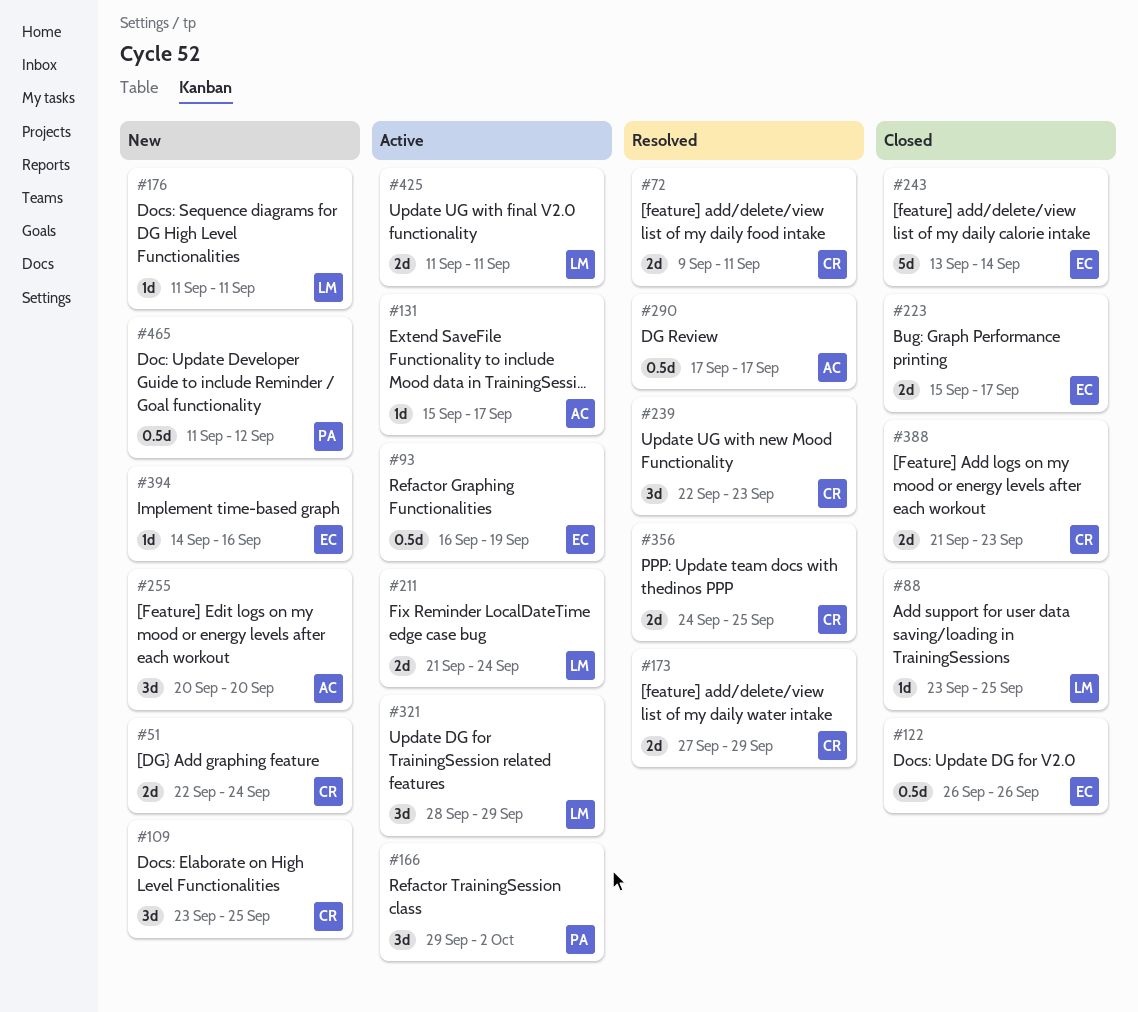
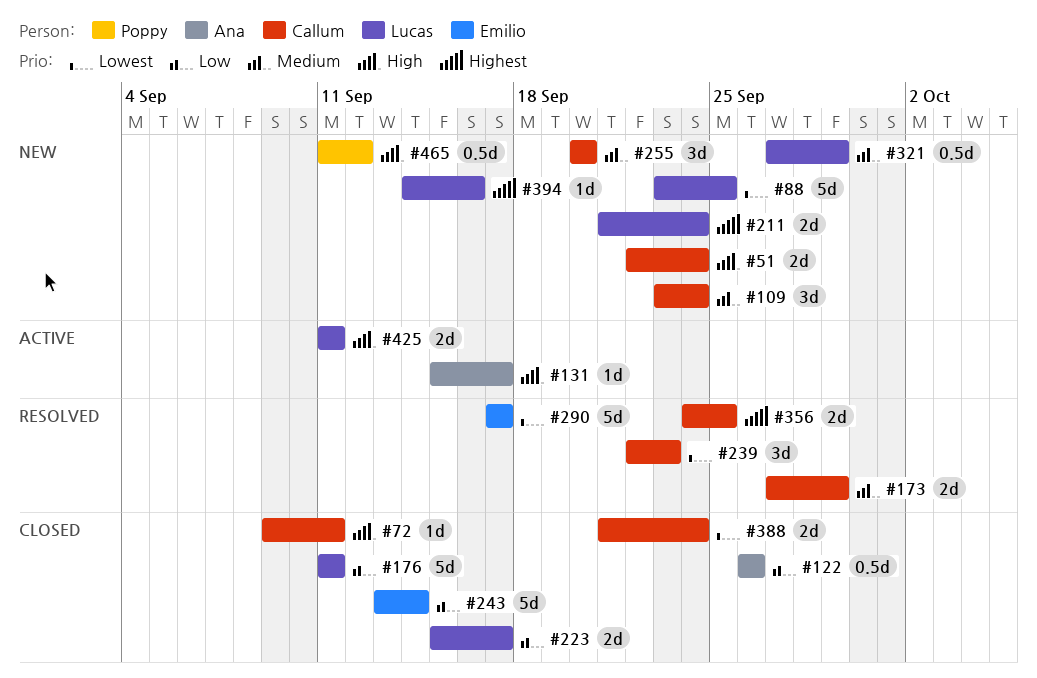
#72, status: Resolved -> Closed
#72, estimate: 2d -> 1d
#88, status: Closed -> New
#88, estimate: 1d -> 5d
#93: present -> none
#109, due: Sep 25 -> Sep 24
#122, owner: Emilio -> Ana
#166: present -> none
#176, status: New -> Closed
#176, estimate: 1d -> 5d
#211, status: Active -> New
#223, owner: Emilio -> Lucas
#255, owner: Ana -> Callum
#290, owner: Ana -> Emilio
#290, estimate: 0.5d -> 5d
#321, status: Active -> New
#321, estimate: 3d -> 0.5d
#321, start: Sep 28 -> Sep 27
#388, due: Sep 23 -> Sep 24
#394, owner: Emilio -> Lucas

